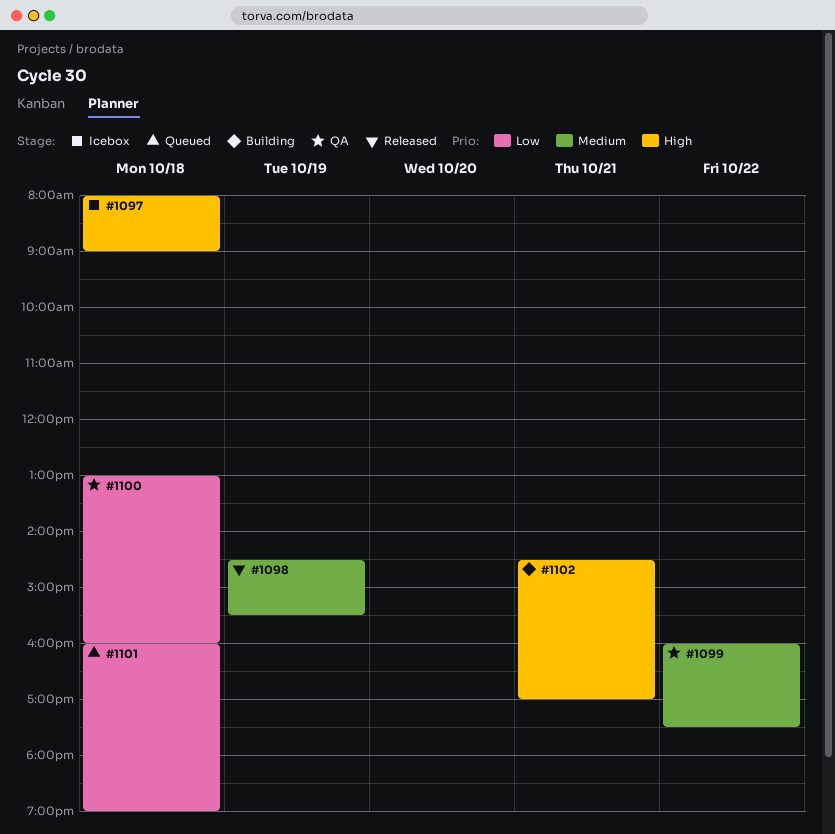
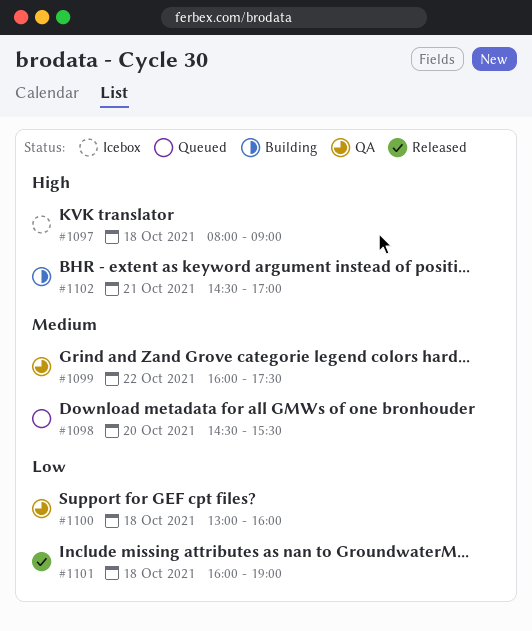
#1098, status: Released -> Queued
#1098, day: Oct 19 -> Oct 20
#1101, status: Queued -> Released

